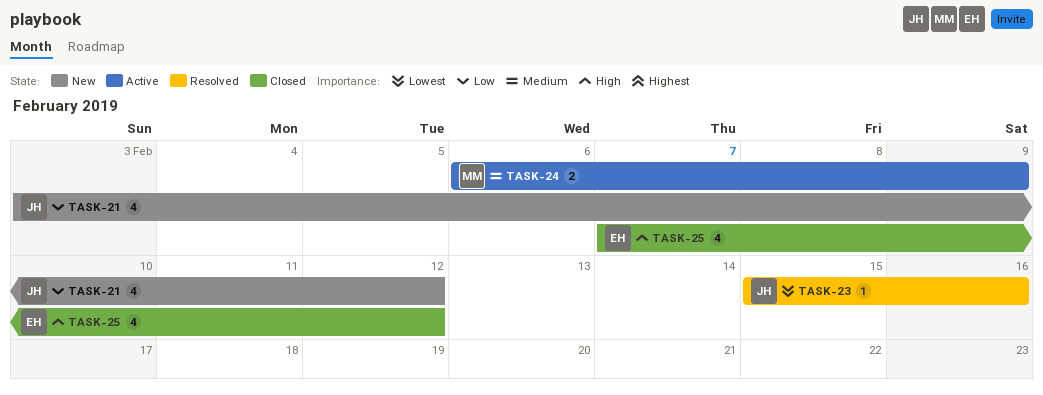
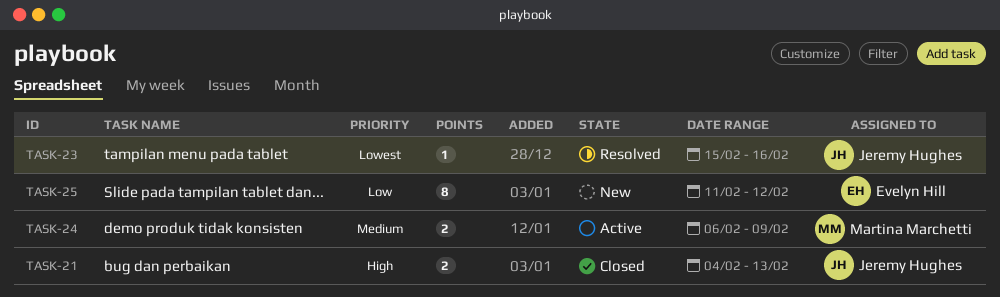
TASK-21, status: New -> Closed
TASK-21, priority: Low -> High
TASK-21, estimate: 4 -> 2
TASK-21, start: Feb 3 -> Feb 4
TASK-21, due: Feb 12 -> Feb 13
TASK-25, status: Closed -> New
TASK-25, priority: High -> Low
TASK-25, estimate: 4 -> 8
TASK-25, start: Feb 7 -> Feb 11

